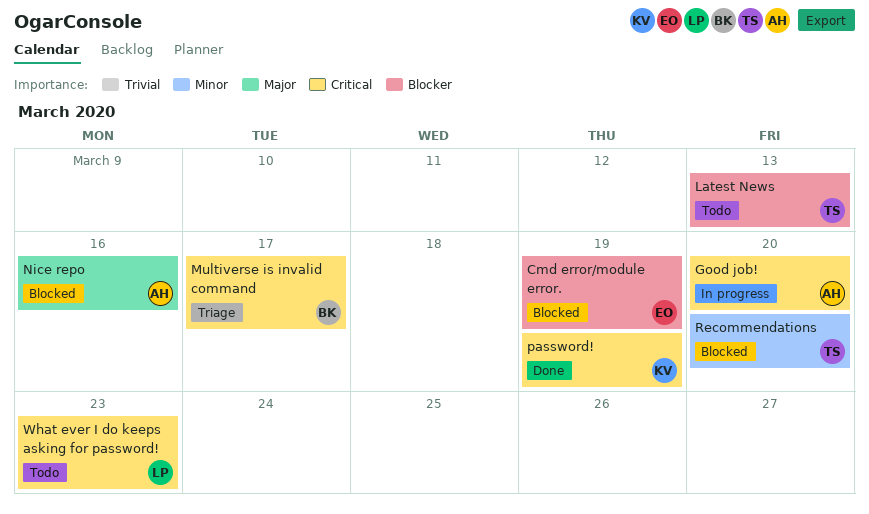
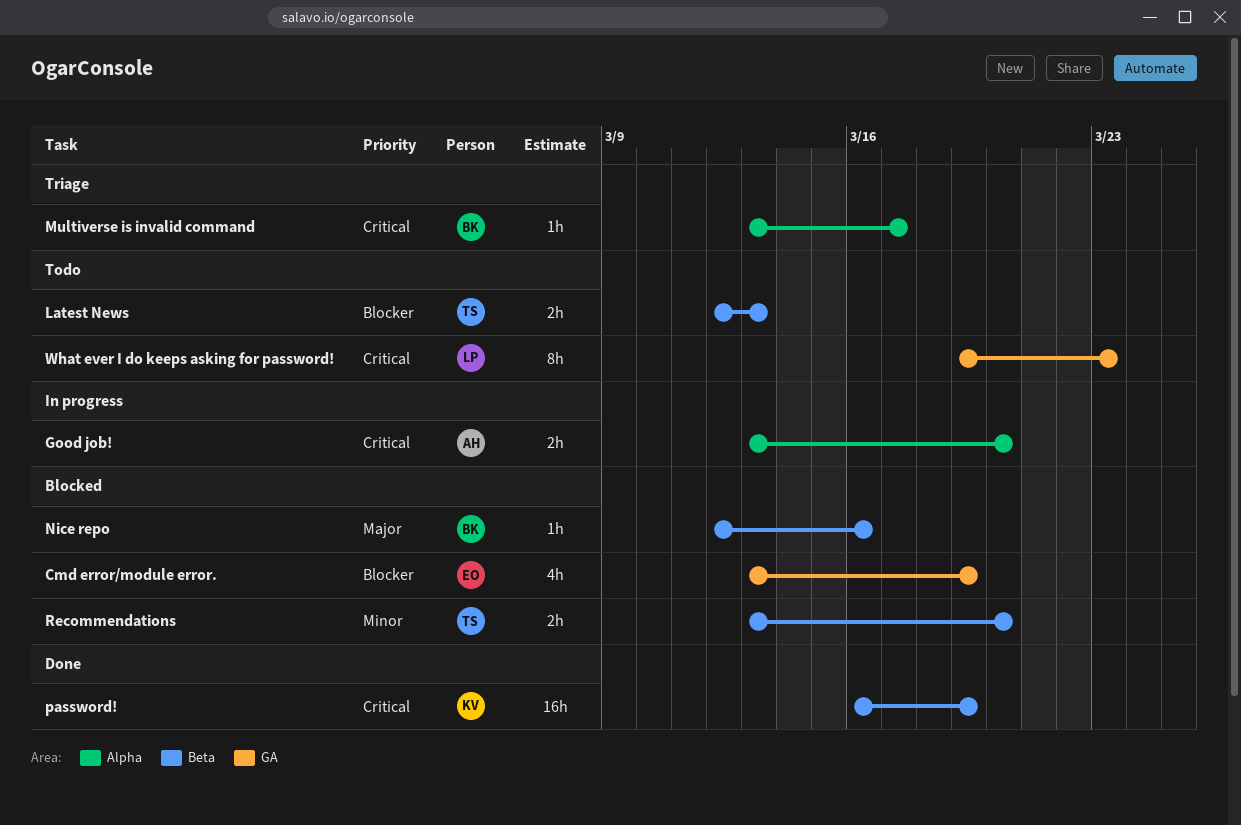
Nice repo, owner: AH -> BK

